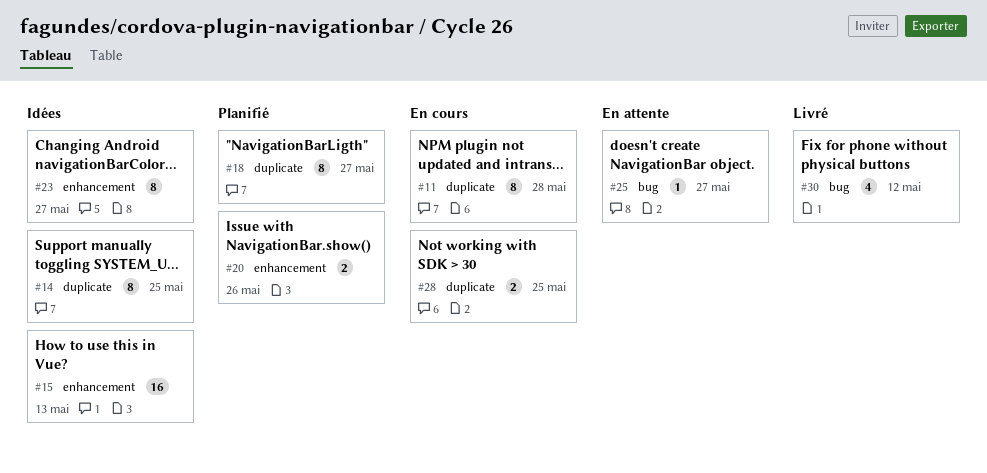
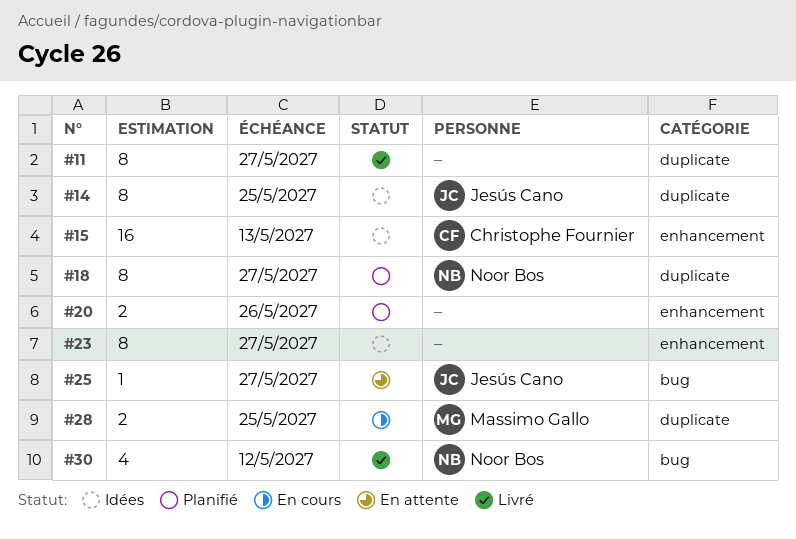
#11, status: En cours -> Livré
#11, due: May 28 -> May 27

